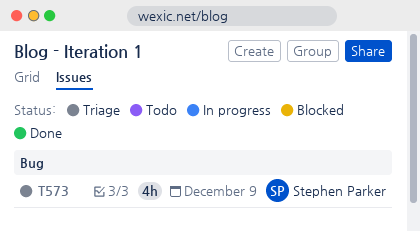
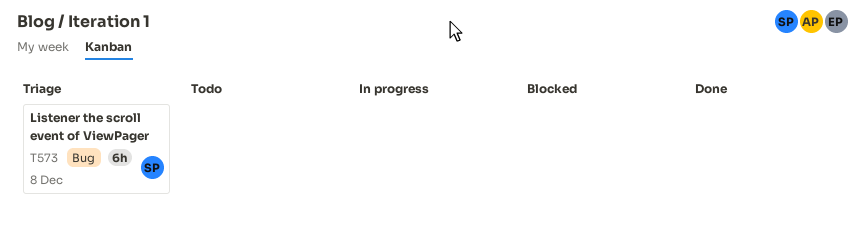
T573, estimate: 4h -> 6h
T573, due: Dec 9 -> Dec 8

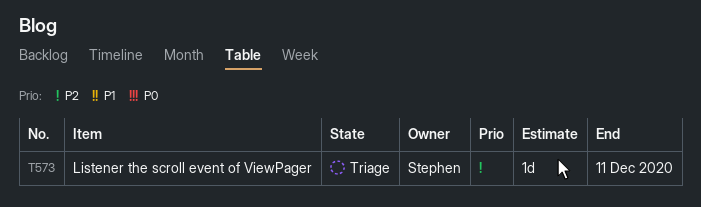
T573, estimate: 6h -> 1d
T573, due: Dec 8 -> Dec 11

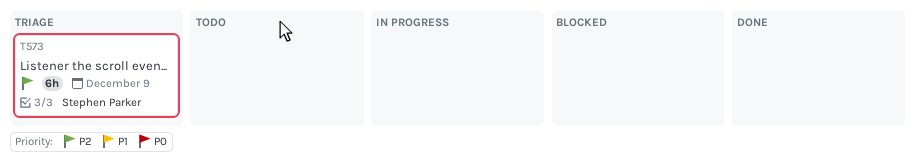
T573, estimate: 1d -> 6h
T573, due: Dec 11 -> Dec 9

